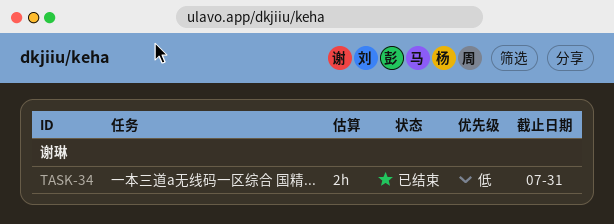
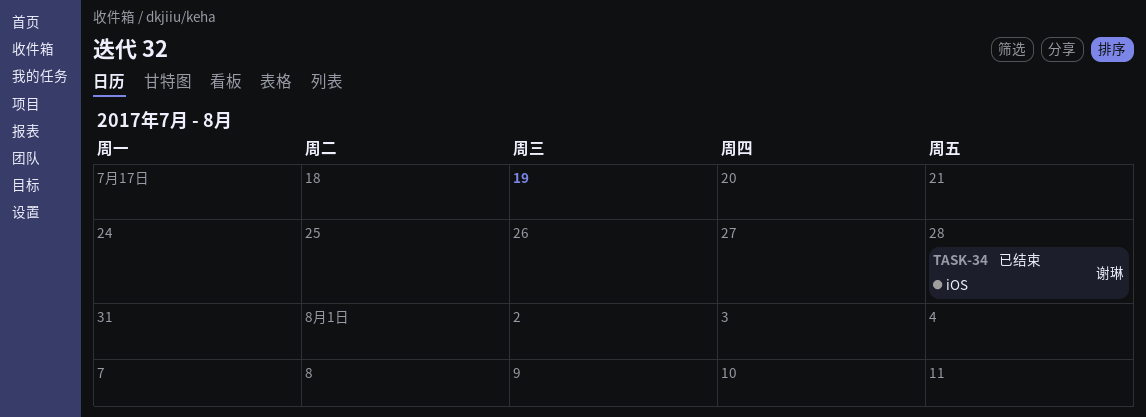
TASK-34, due: Jul 31 -> Jul 28

